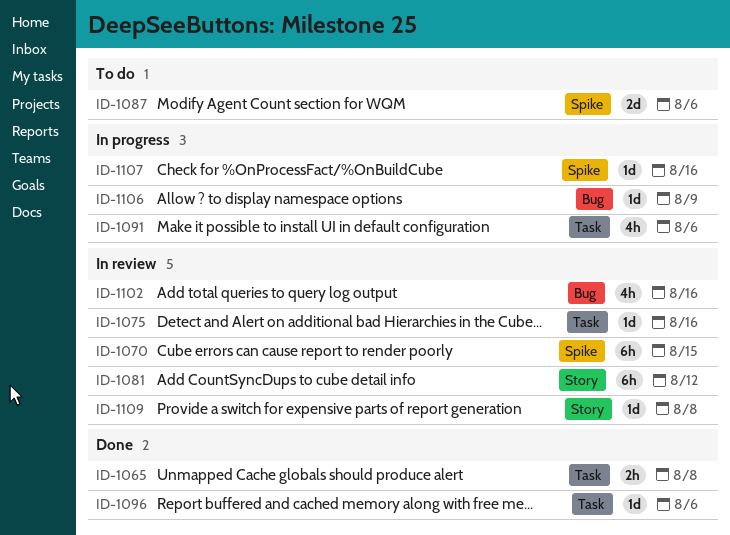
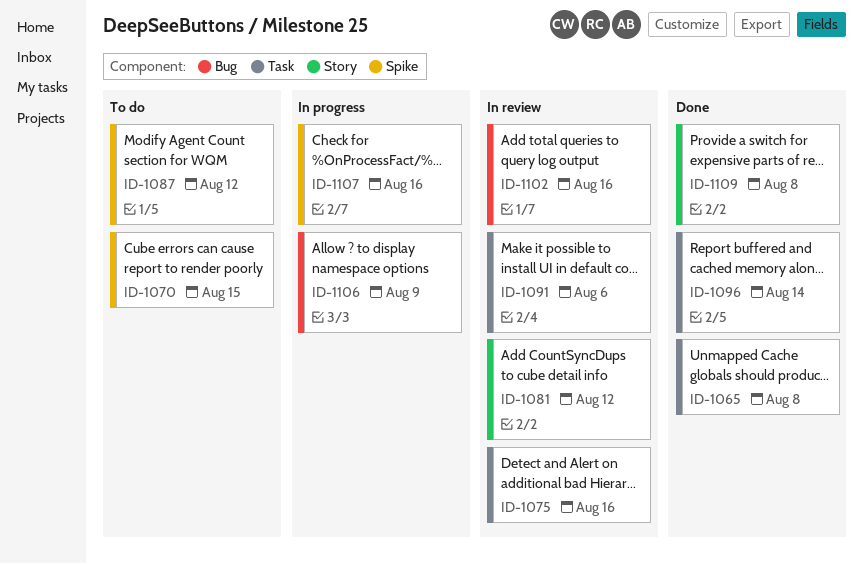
ID-1070, status: In review -> To do
ID-1087, due: Aug 6 -> Aug 12
ID-1091, status: In progress -> In review
ID-1096, due: Aug 6 -> Aug 14
ID-1109, status: In review -> Done

